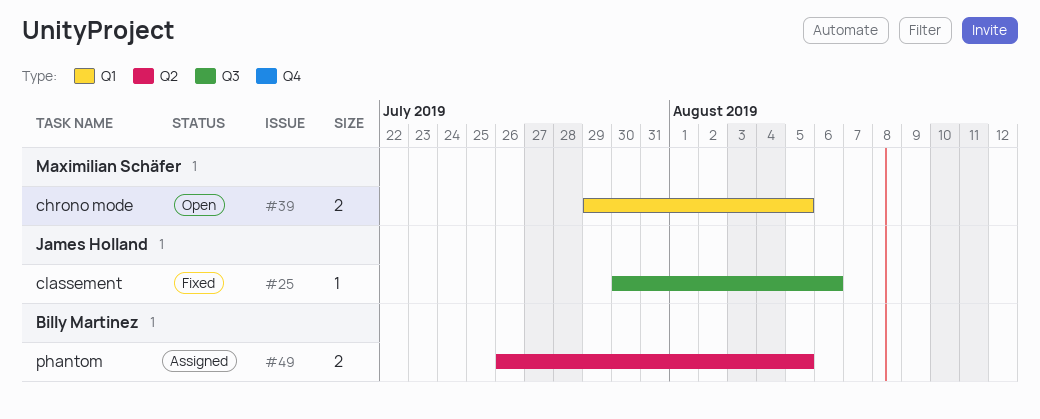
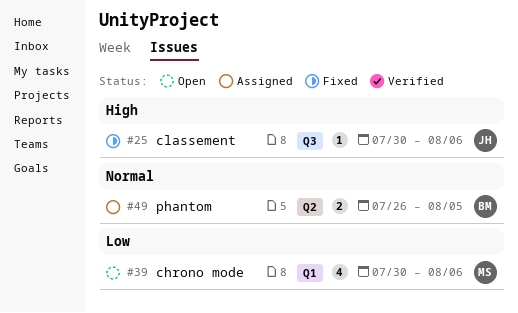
#39, estimate: 2 -> 4
#39, start: Jul 29 -> Jul 30
#39, due: Aug 5 -> Aug 6

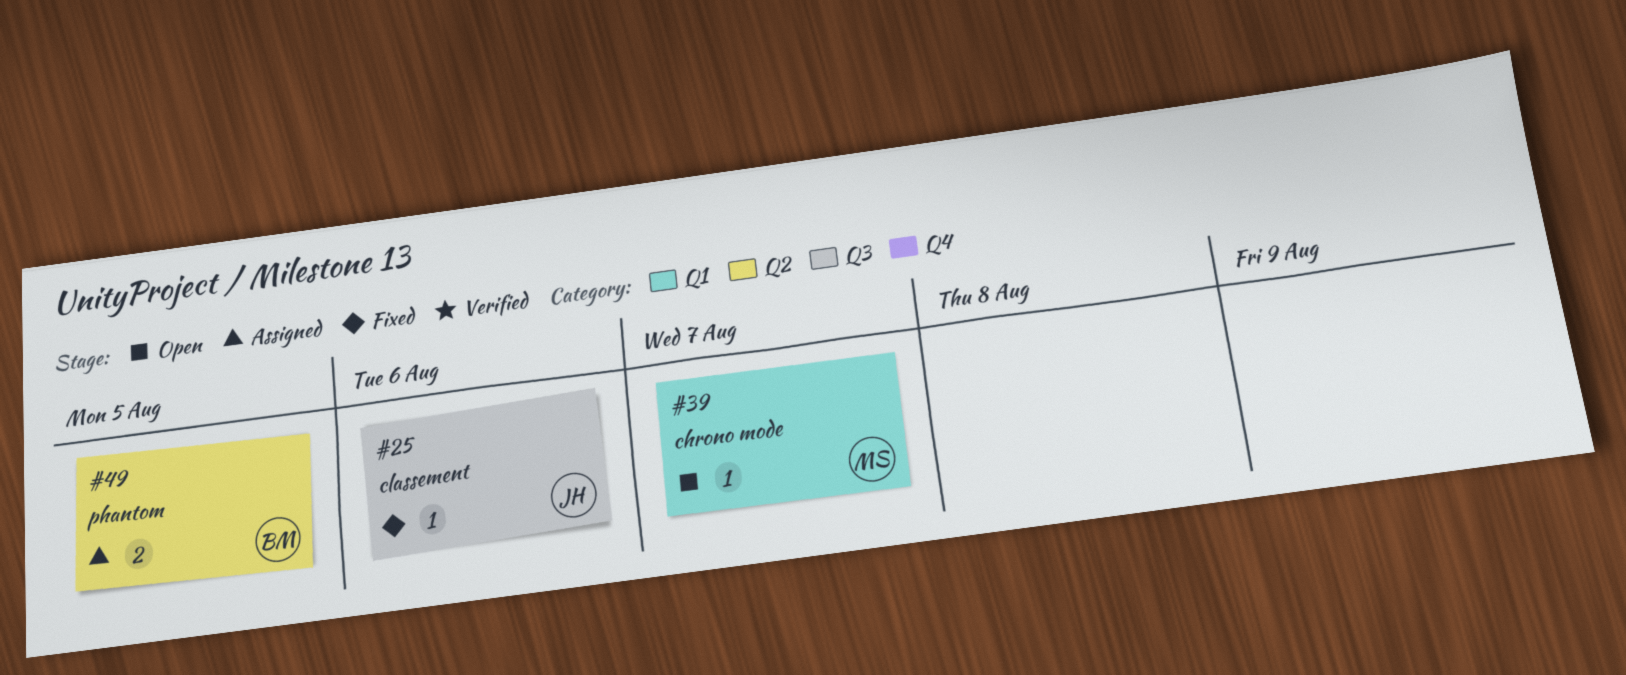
#39, estimate: 4 -> 1
#39, due: Aug 6 -> Aug 7

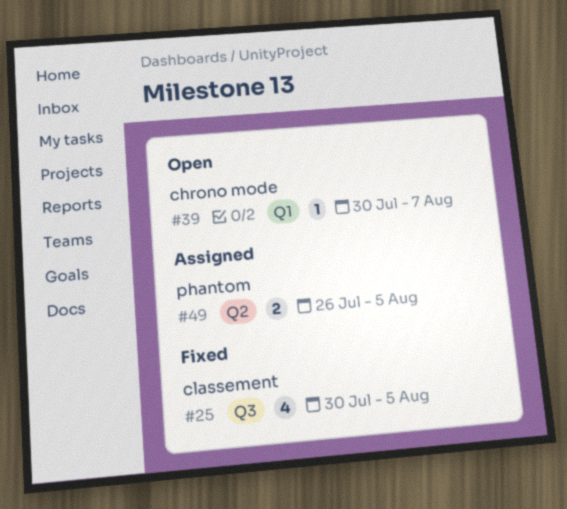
#25, estimate: 1 -> 4
#25, due: Aug 6 -> Aug 5

